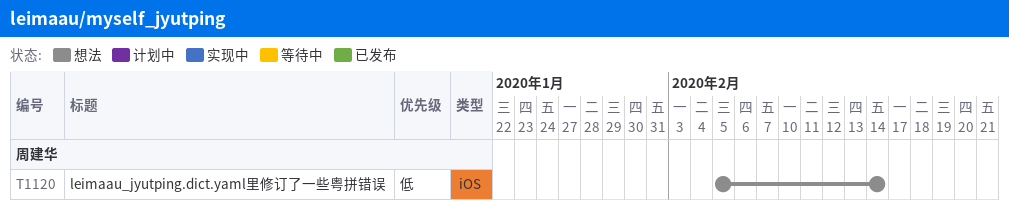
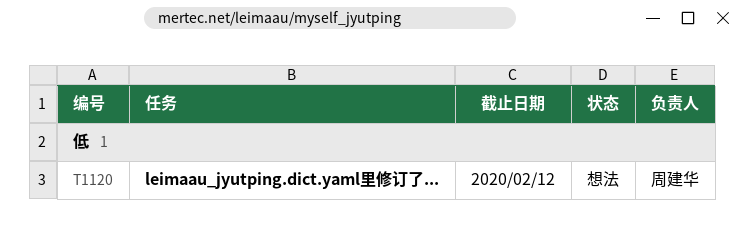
T1120, due: Feb 14 -> Feb 12

